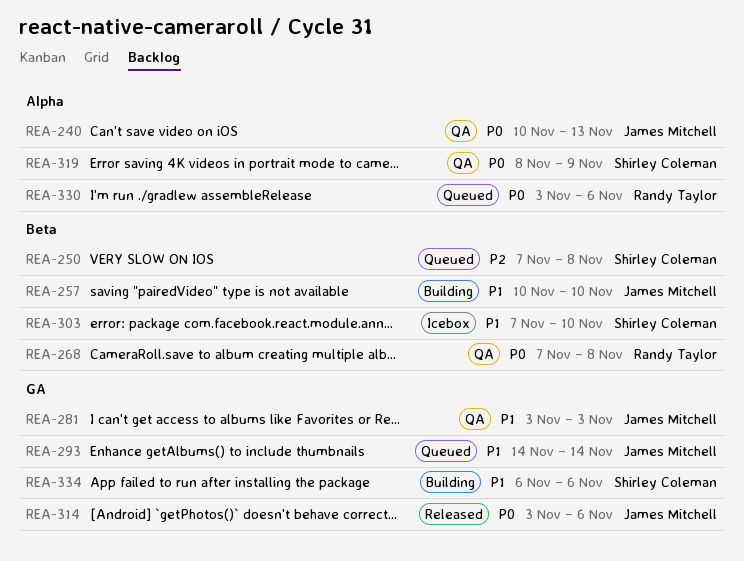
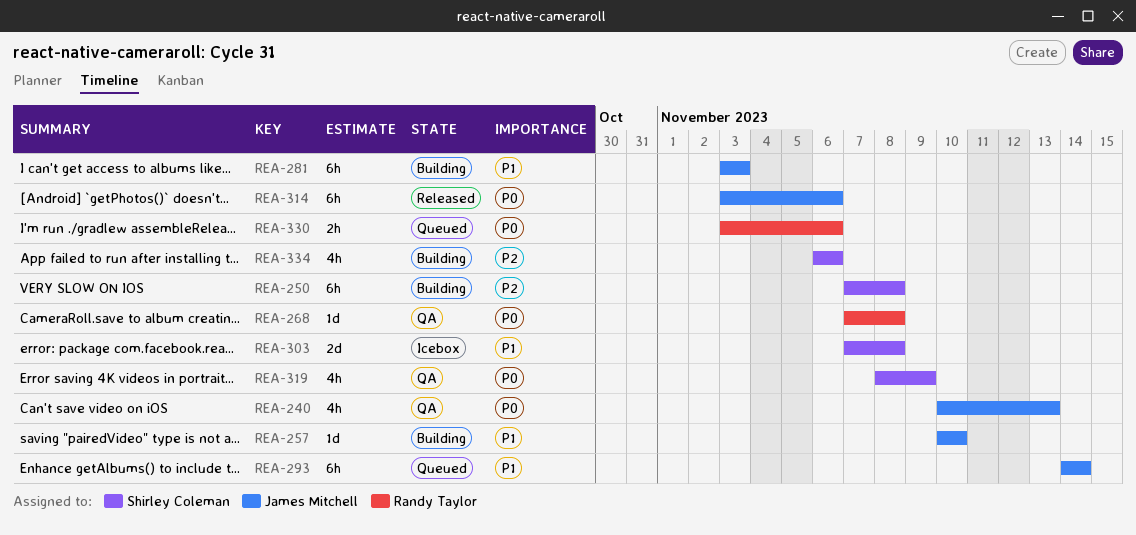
REA-250, status: Queued -> Building
REA-281, status: QA -> Building
REA-303, due: Nov 10 -> Nov 8
REA-334, priority: P1 -> P2

